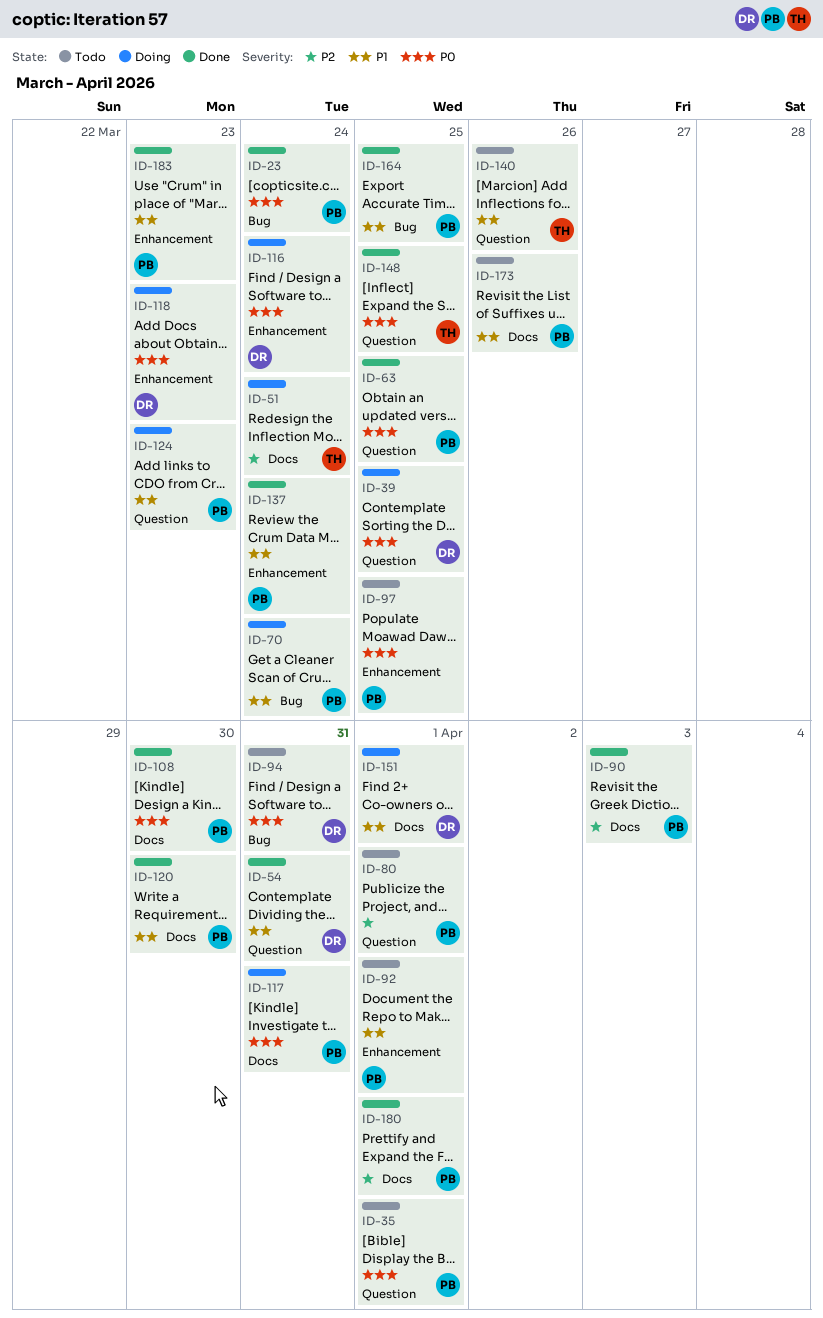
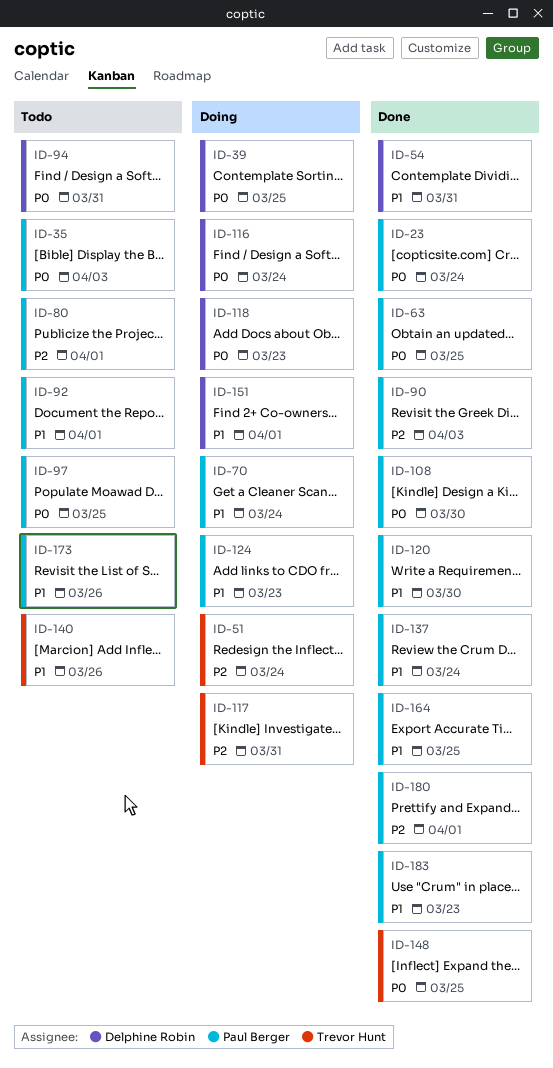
ID-35, due: Apr 1 -> Apr 3
ID-117, owner: Paul Berger -> Trevor Hunt
ID-117, priority: P0 -> P2

